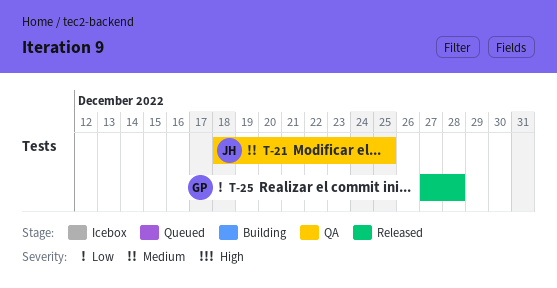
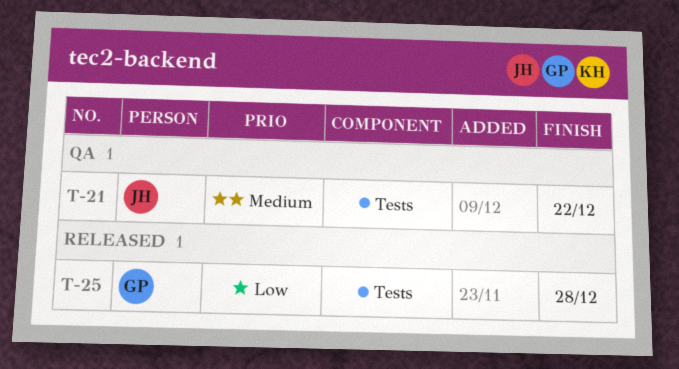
T-21, due: Dec 25 -> Dec 22

